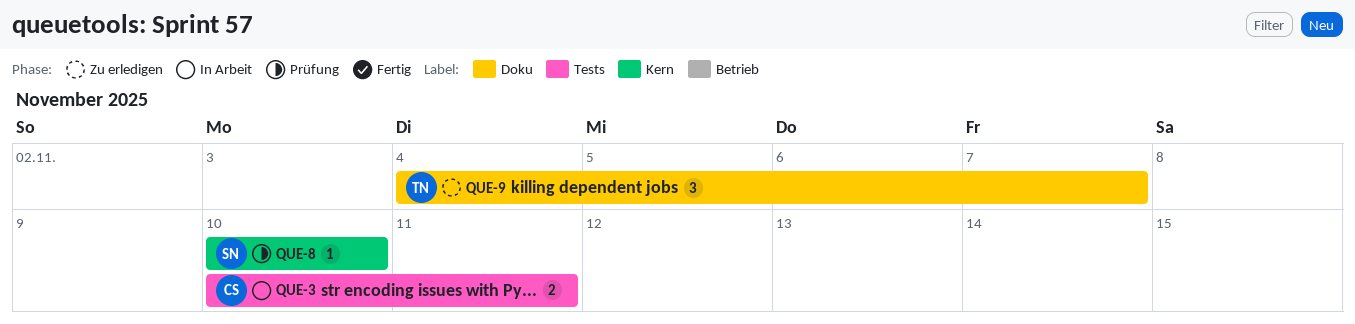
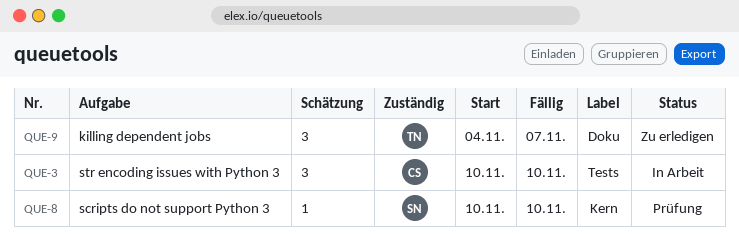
QUE-3, estimate: 2 -> 3
QUE-3, due: Nov 11 -> Nov 10

